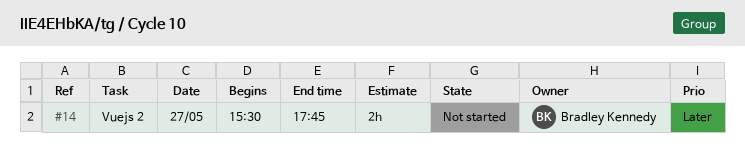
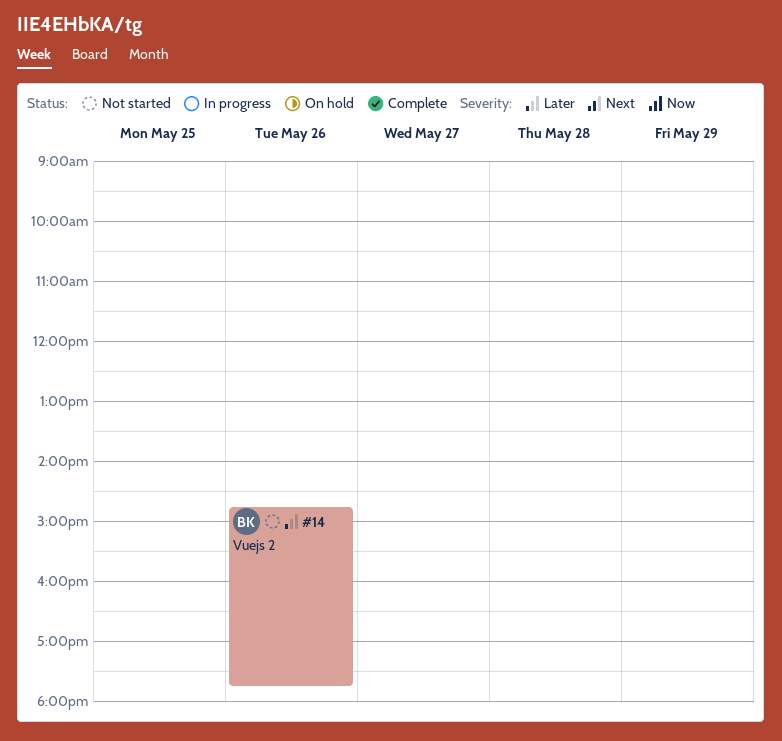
#14, day: May 27 -> May 26
#14, begins: 15:30 -> 14:45

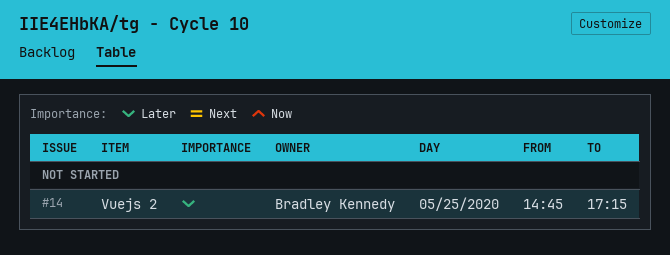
#14, day: May 26 -> May 25
#14, ends: 17:45 -> 17:15

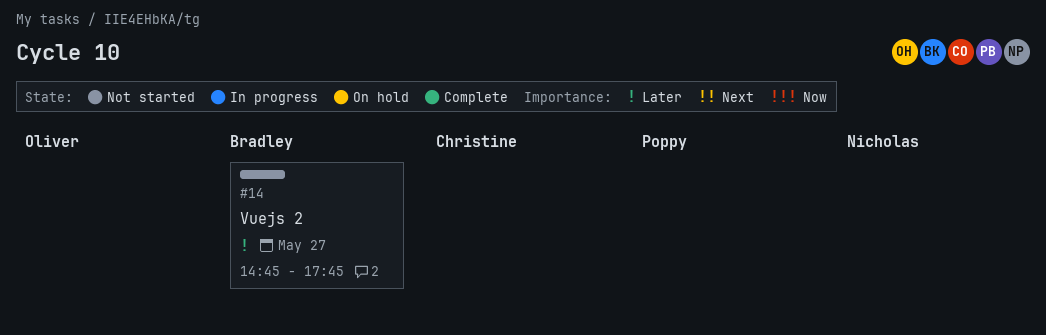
#14, day: May 25 -> May 27
#14, ends: 17:15 -> 17:45

